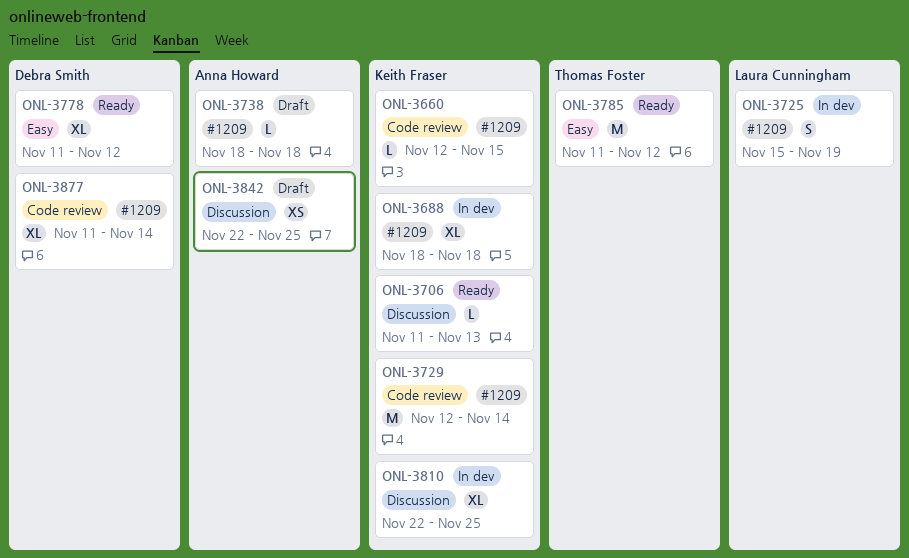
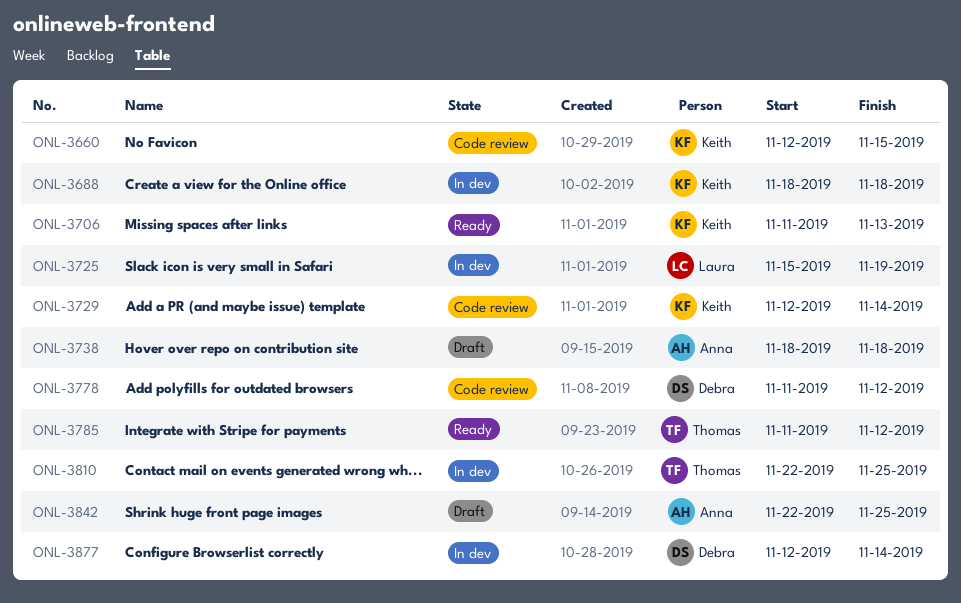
ONL-3778, status: Ready -> Code review
ONL-3810, owner: Keith Fraser -> Thomas Foster
ONL-3877, status: Code review -> In dev
ONL-3877, start: Nov 11 -> Nov 12

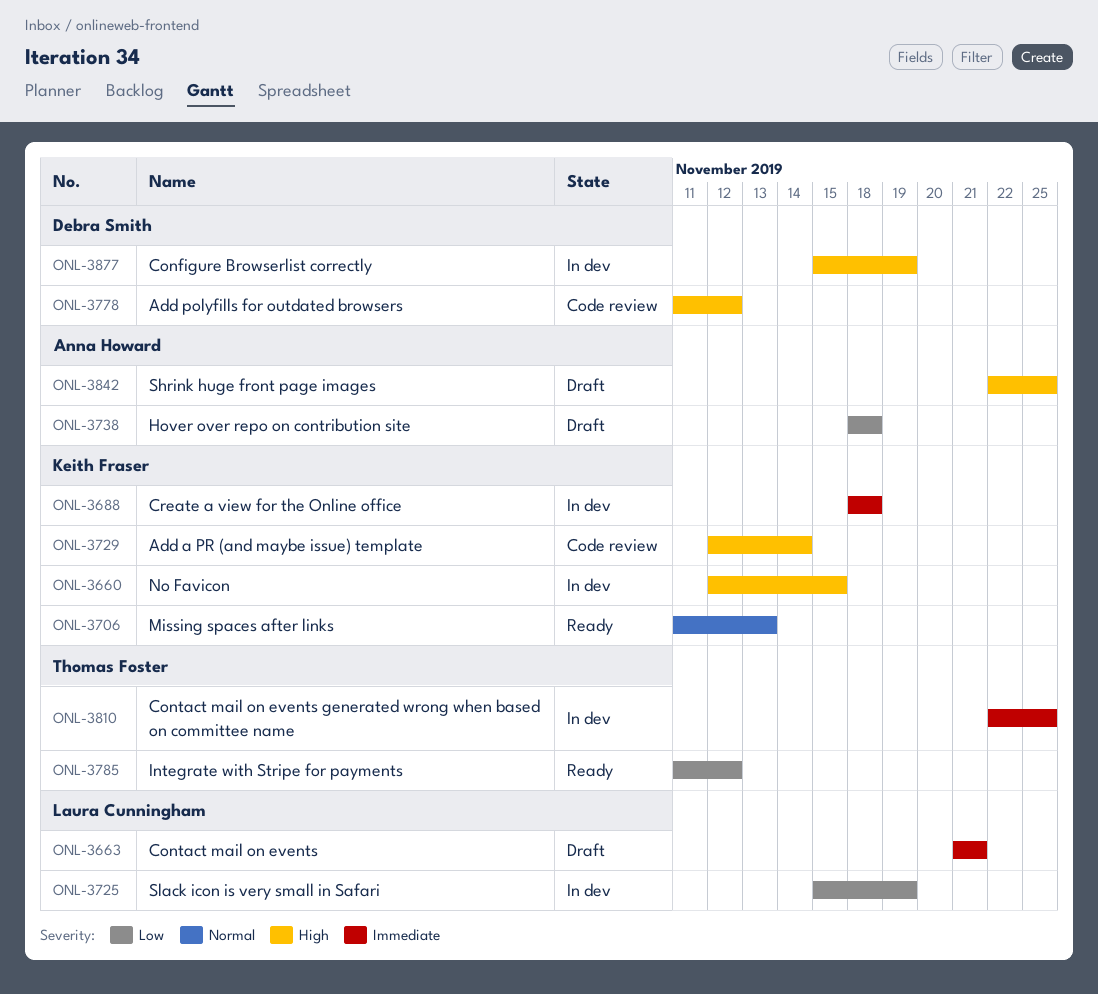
ONL-3660, status: Code review -> In dev
ONL-3663: none -> present
ONL-3877, start: Nov 12 -> Nov 15
ONL-3877, due: Nov 14 -> Nov 19

